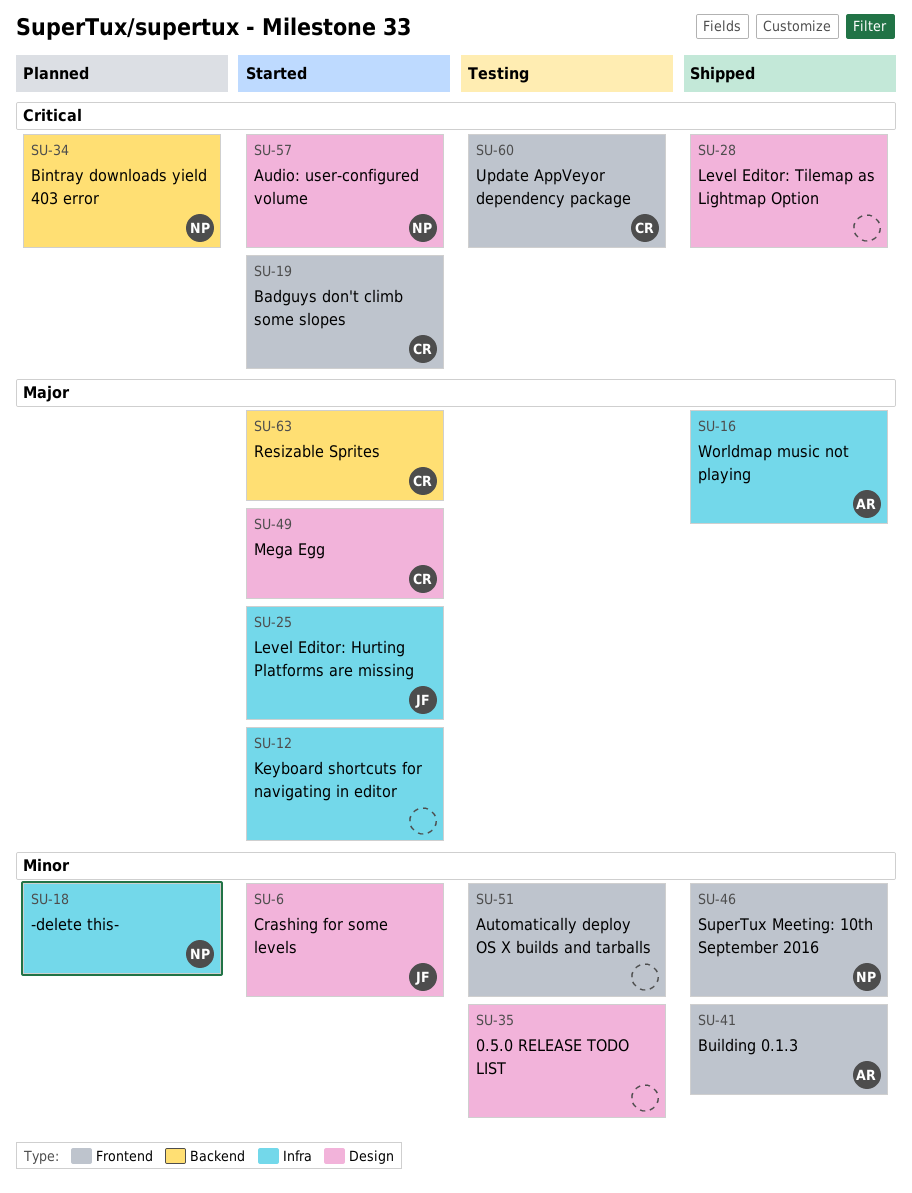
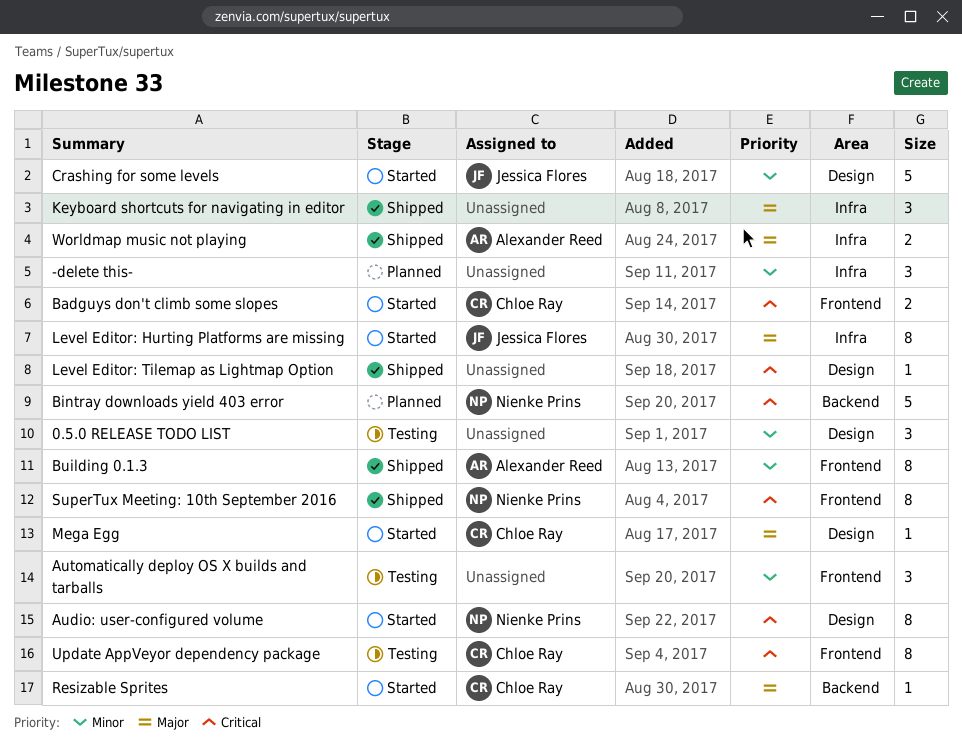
-delete this-, owner: Nienke Prins -> none
Keyboard shortcuts for navigating in editor, status: Started -> Shipped
SuperTux Meeting: 10th September 2016, priority: Minor -> Critical

